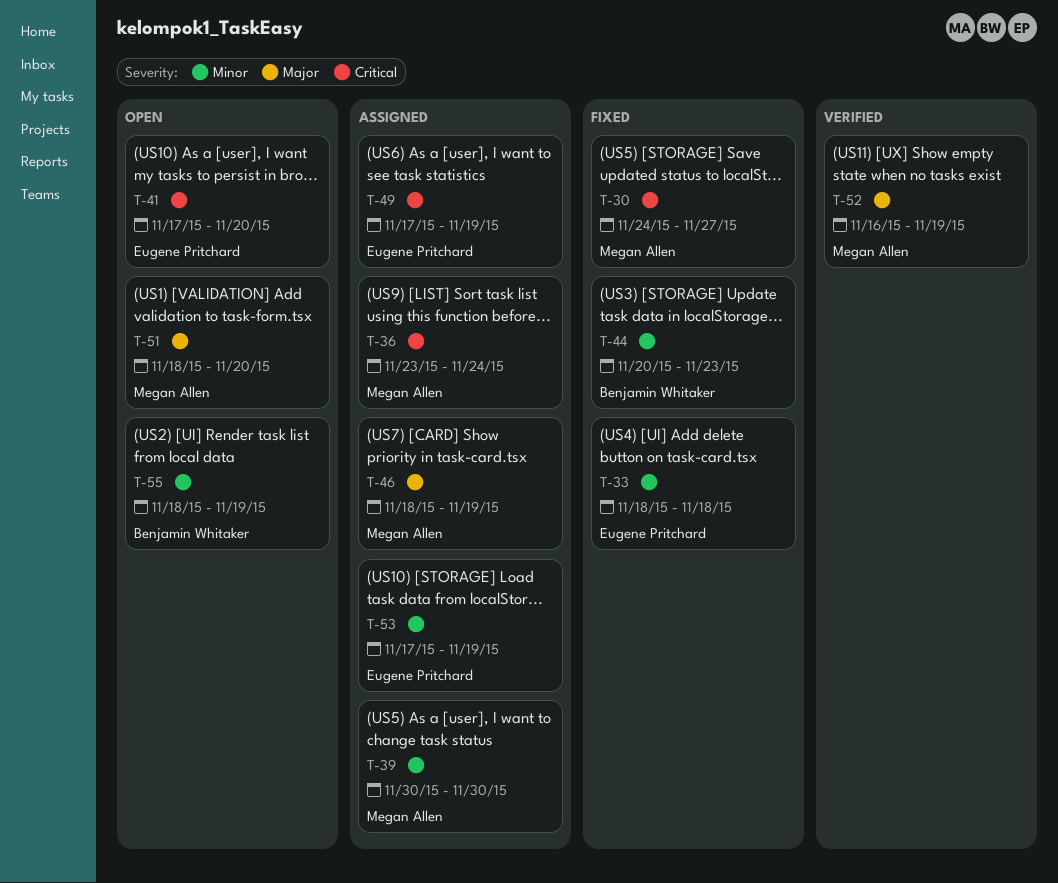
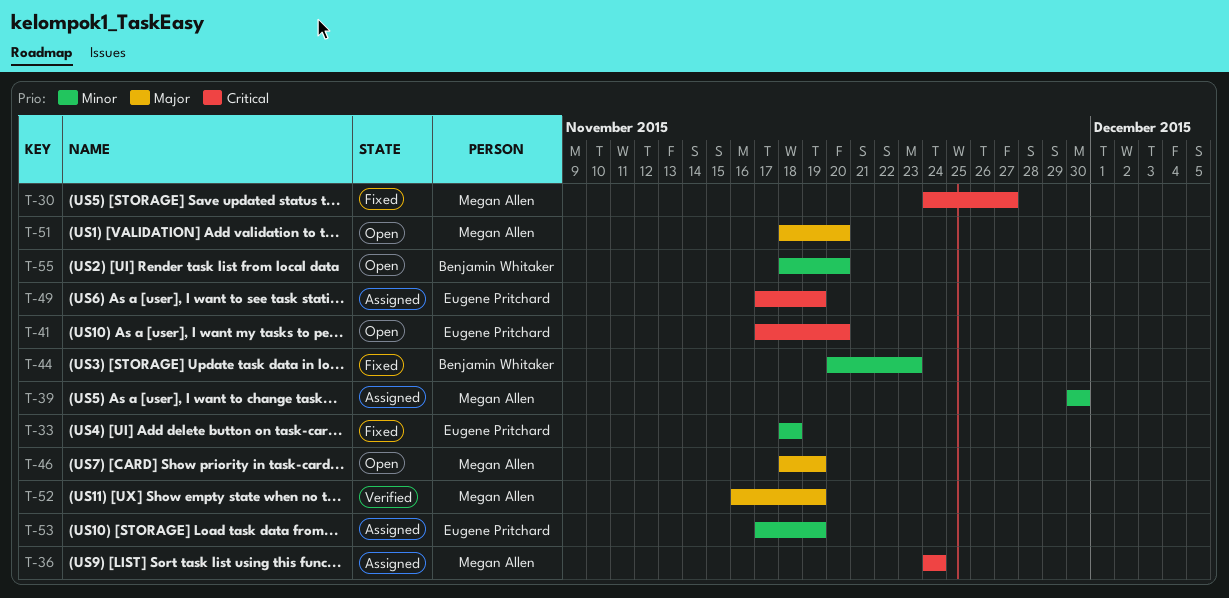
T-36, start: Nov 23 -> Nov 24
T-46, status: Assigned -> Open
T-55, due: Nov 19 -> Nov 20

